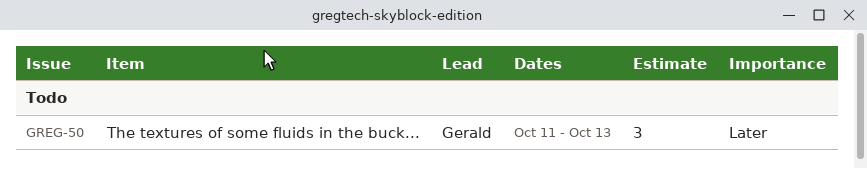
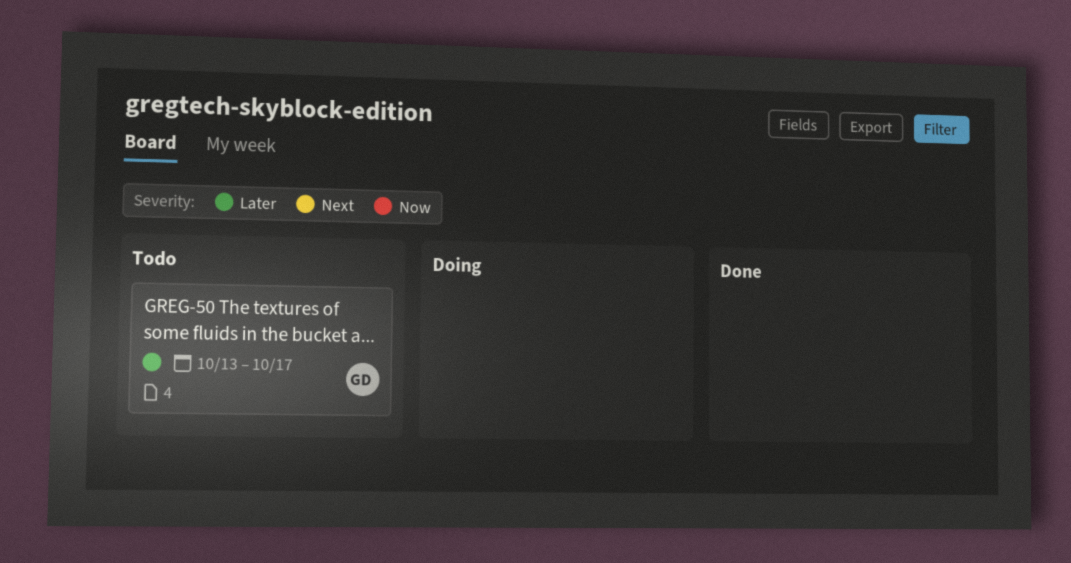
GREG-50, start: Oct 11 -> Oct 13
GREG-50, due: Oct 13 -> Oct 17

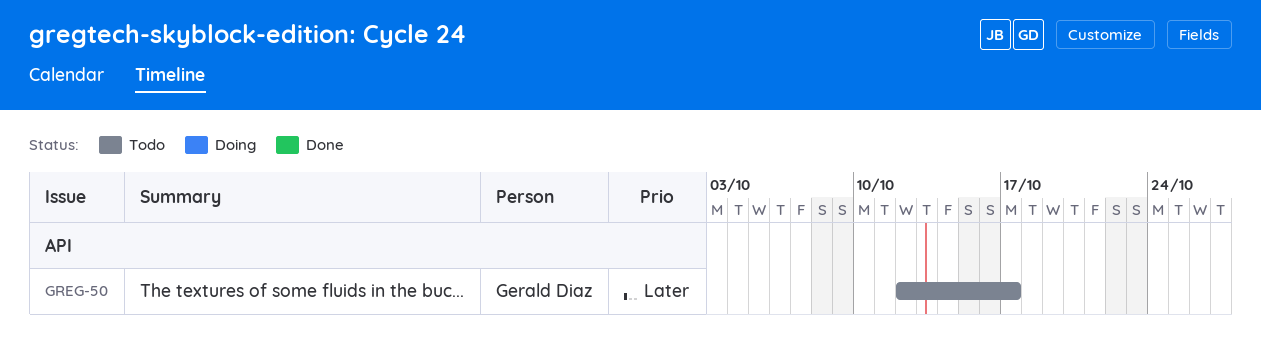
GREG-50, start: Oct 13 -> Oct 12

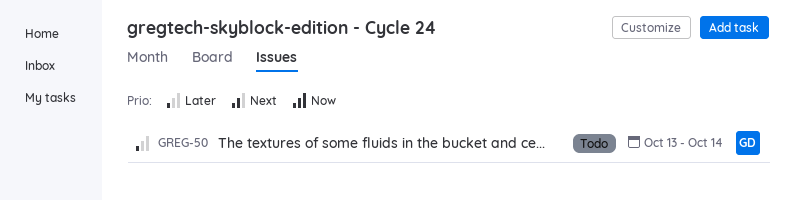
GREG-50, start: Oct 12 -> Oct 13
GREG-50, due: Oct 17 -> Oct 14

